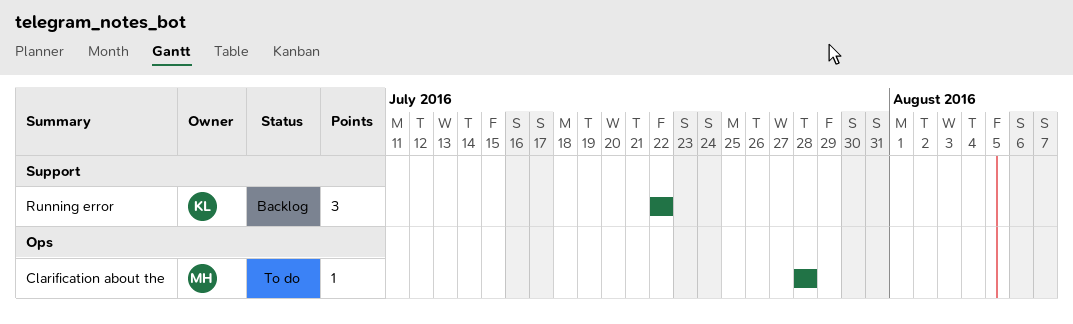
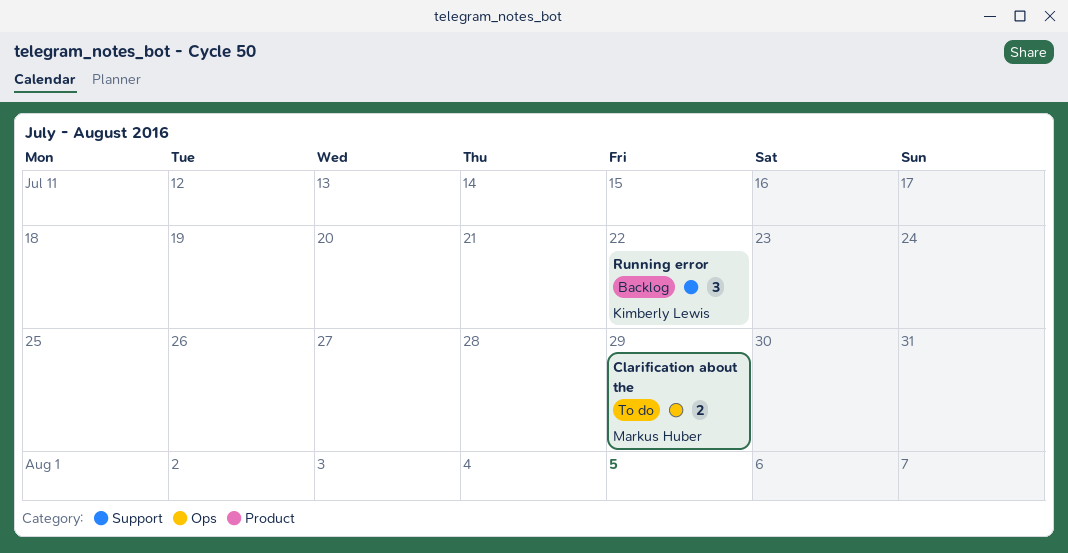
Clarification about the, estimate: 1 -> 2
Clarification about the, due: Jul 28 -> Jul 29

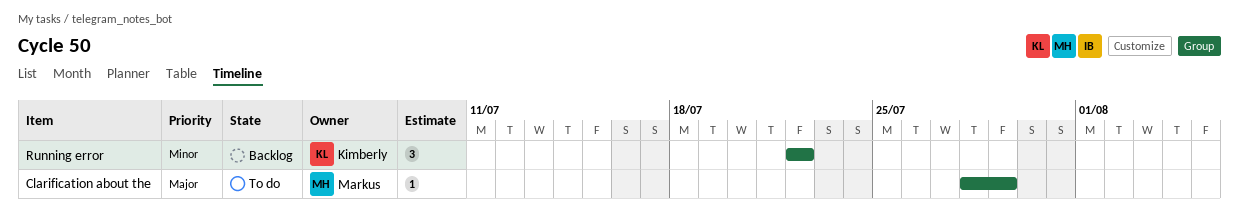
Clarification about the, estimate: 2 -> 1

